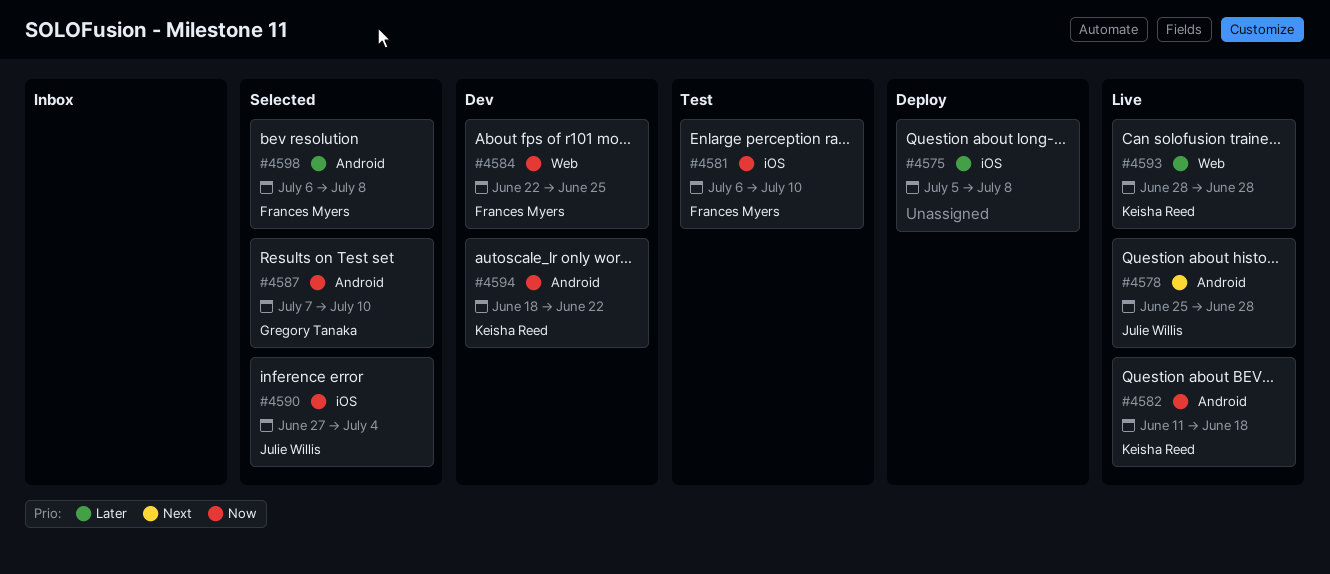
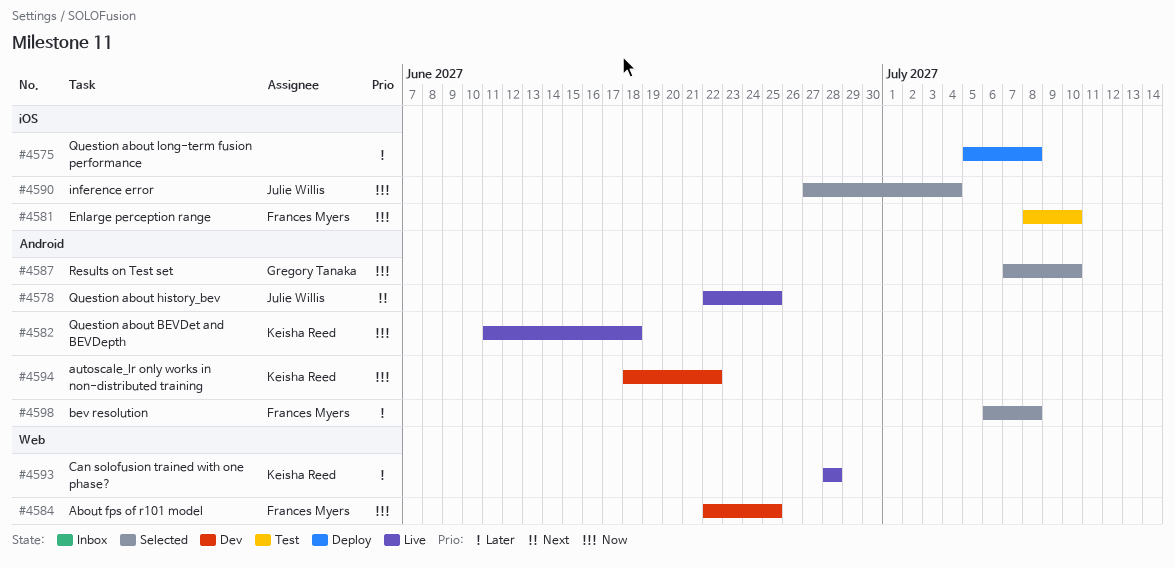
#4578, start: Jun 25 -> Jun 22
#4578, due: Jun 28 -> Jun 25
#4581, start: Jul 6 -> Jul 8

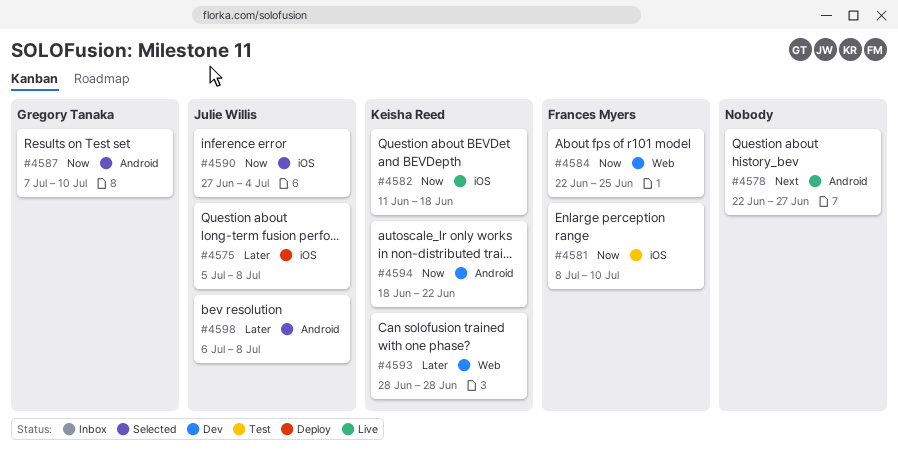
#4575, owner: none -> Julie Willis
#4578, owner: Julie Willis -> none
#4578, due: Jun 25 -> Jun 27
#4582, label: Android -> iOS
#4593, status: Live -> Dev
#4598, owner: Frances Myers -> Julie Willis

